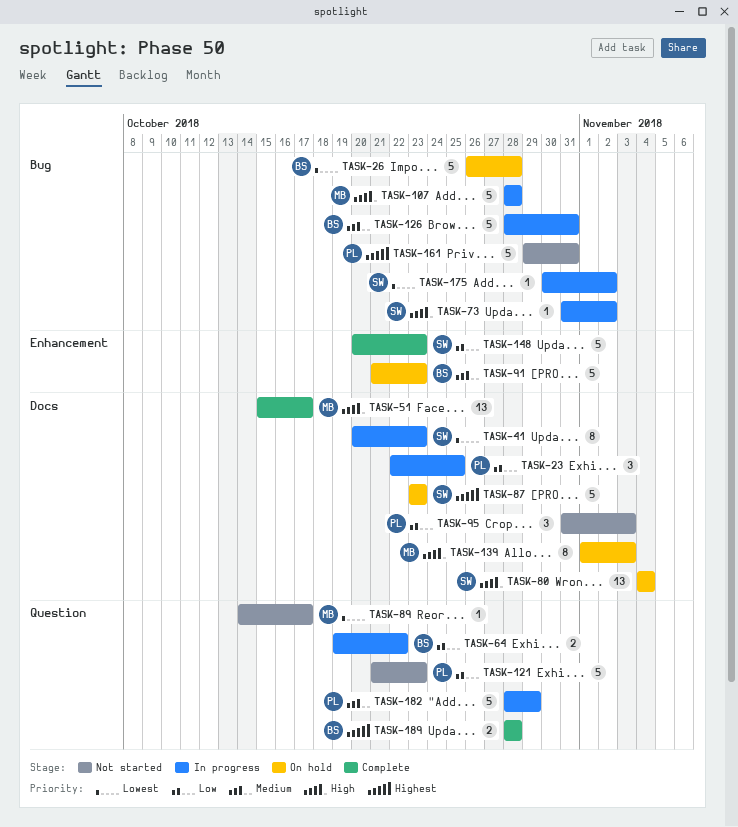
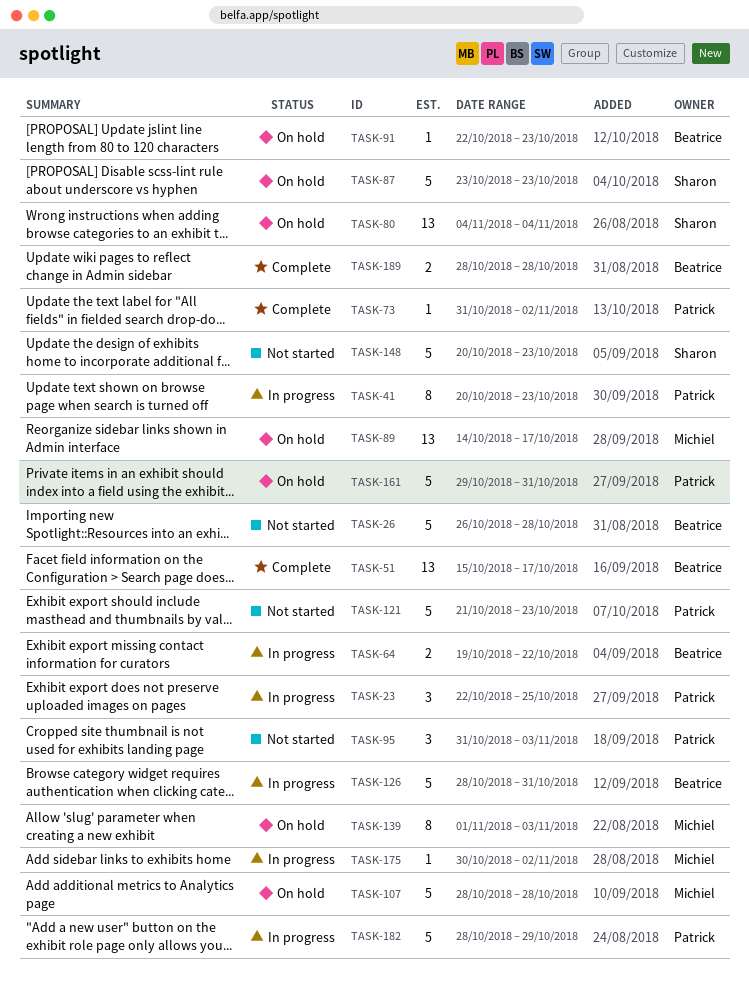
TASK-26, status: On hold -> Not started
TASK-41, owner: Sharon -> Patrick
TASK-51, owner: Michiel -> Beatrice
TASK-73, status: In progress -> Complete
TASK-73, owner: Sharon -> Patrick
TASK-89, status: Not started -> On hold
TASK-89, estimate: 1 -> 13
TASK-91, estimate: 5 -> 1
TASK-91, start: Oct 21 -> Oct 22
TASK-107, status: In progress -> On hold
TASK-148, status: Complete -> Not started
TASK-161, status: Not started -> On hold
TASK-175, owner: Sharon -> Michiel

